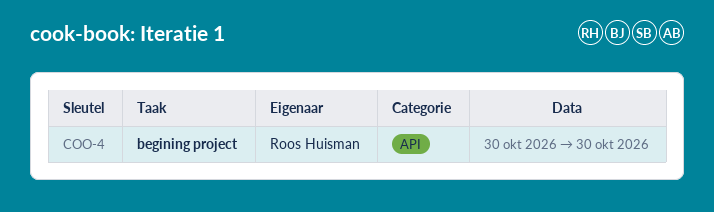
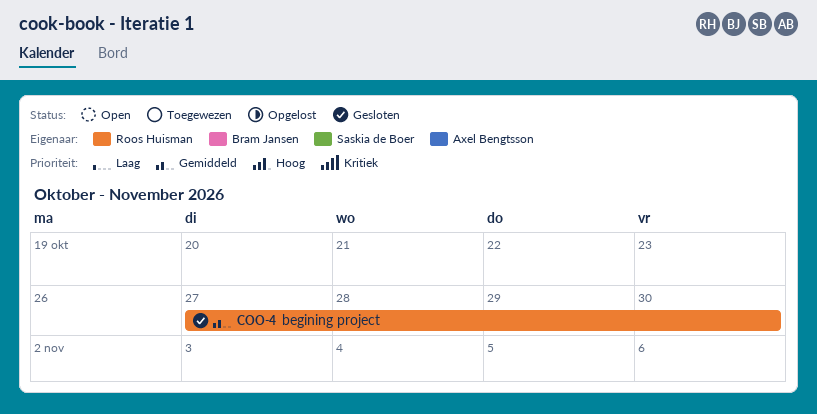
COO-4, start: Oct 30 -> Oct 27

